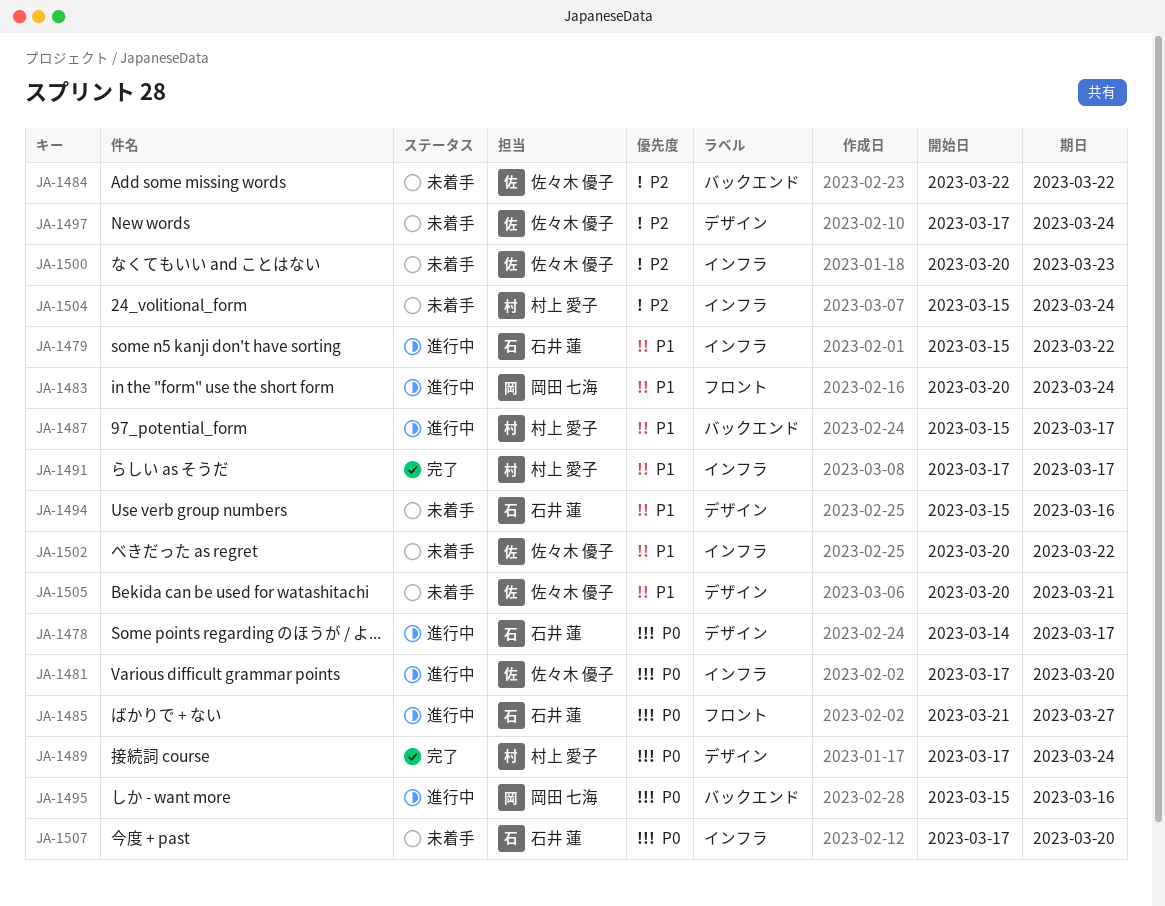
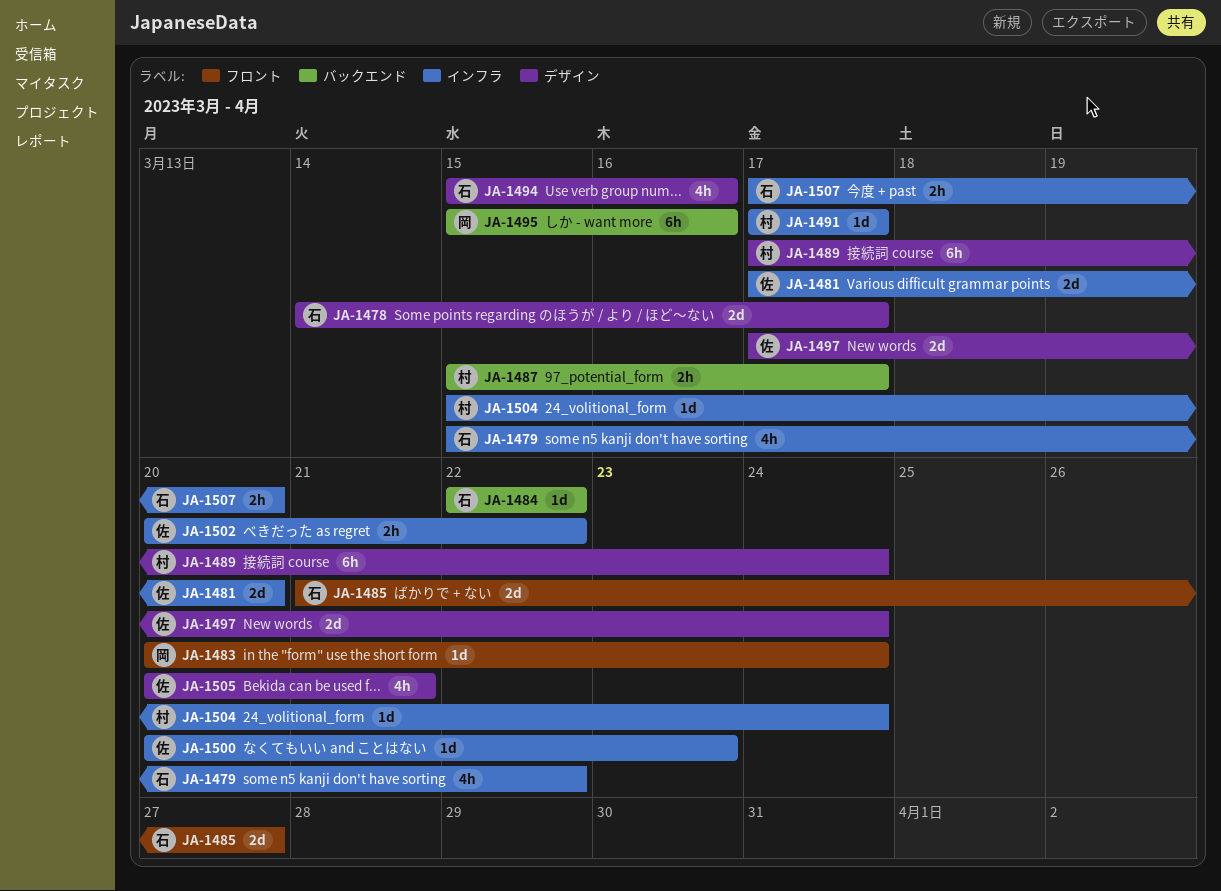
JA-1484, owner: 佐々木 優子 -> 石井 蓮

